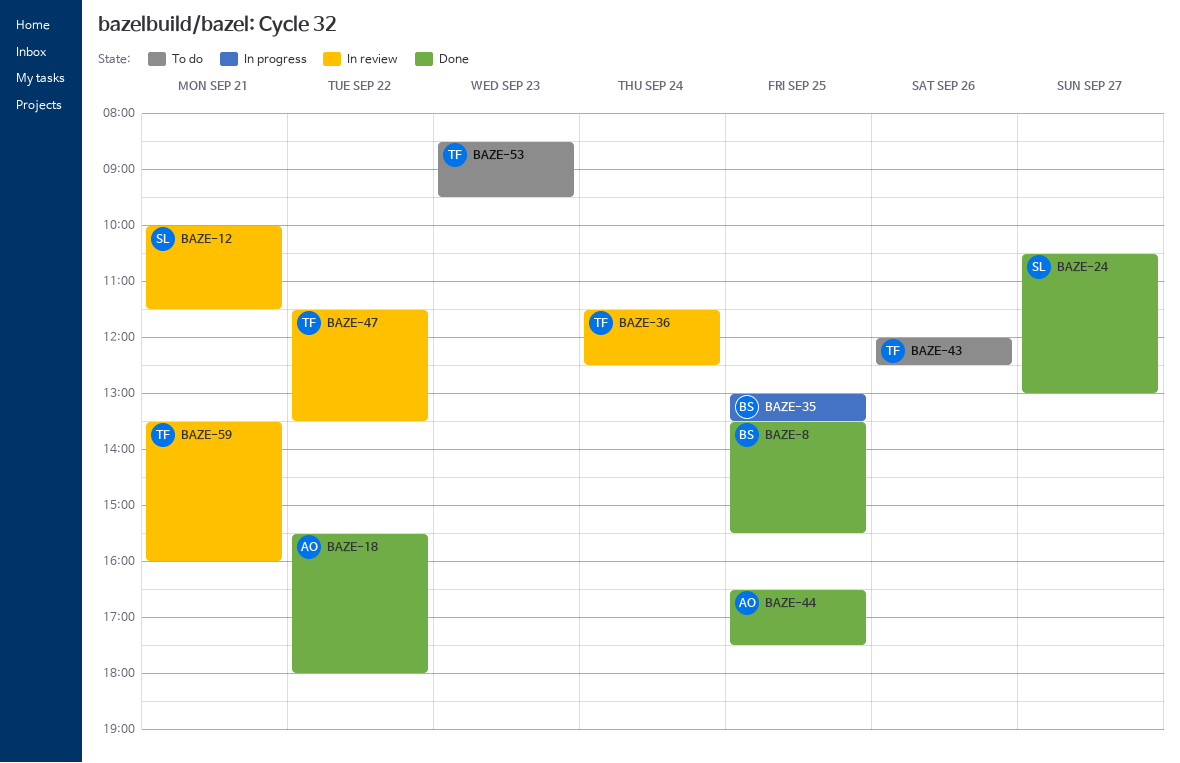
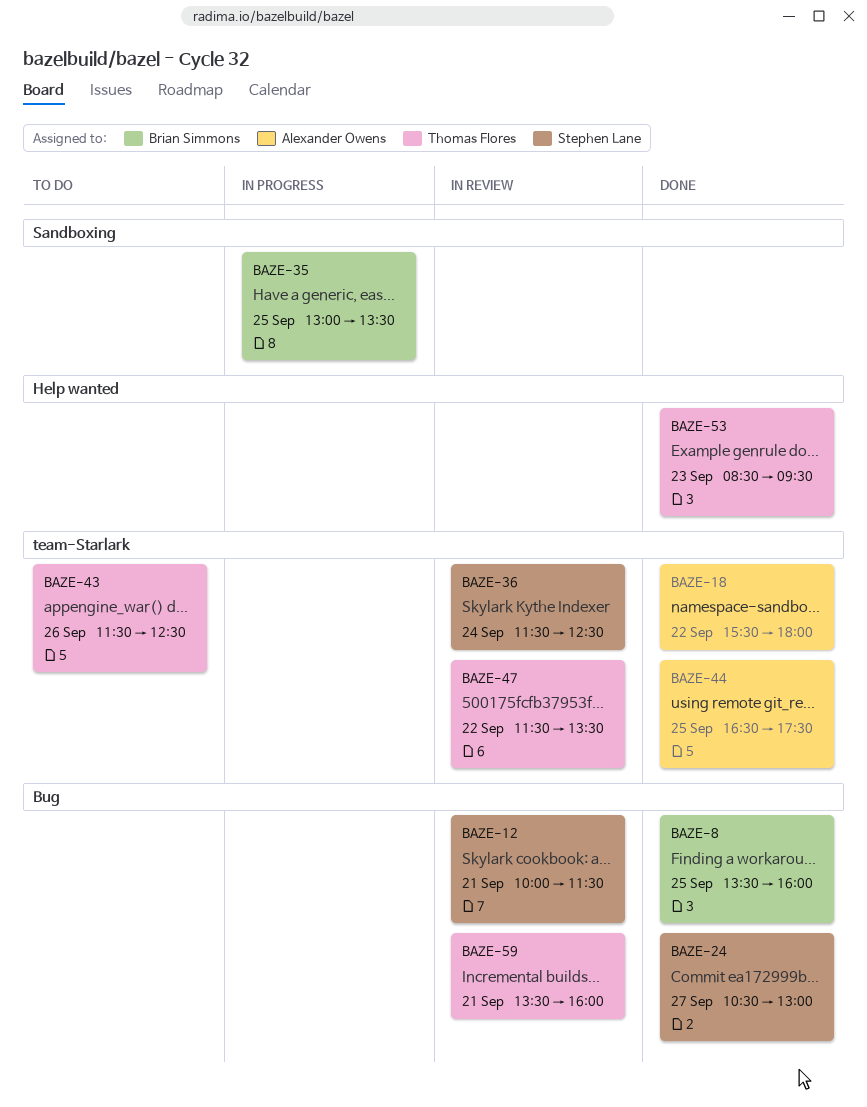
BAZE-8, ends: 15:30 -> 16:00
BAZE-36, owner: Thomas Flores -> Stephen Lane
BAZE-43, begins: 12:00 -> 11:30
BAZE-53, status: To do -> Done

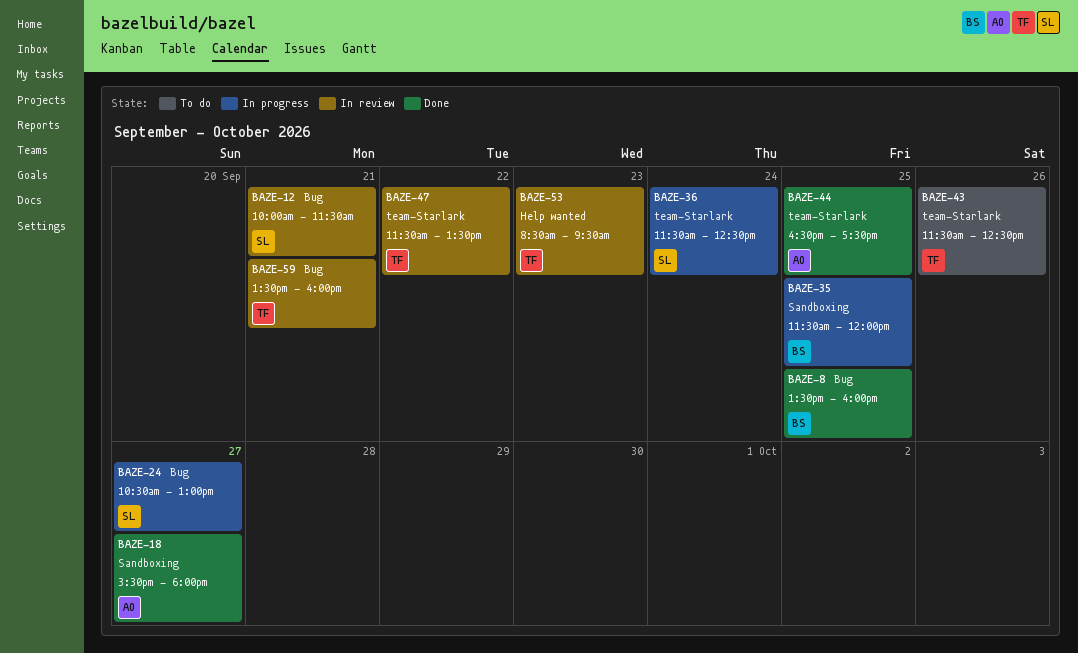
BAZE-18, label: team-Starlark -> Sandboxing
BAZE-18, day: Sep 22 -> Sep 27
BAZE-24, status: Done -> In progress
BAZE-35, begins: 13:00 -> 11:30
BAZE-35, ends: 13:30 -> 12:00
BAZE-36, status: In review -> In progress
BAZE-53, status: Done -> In review

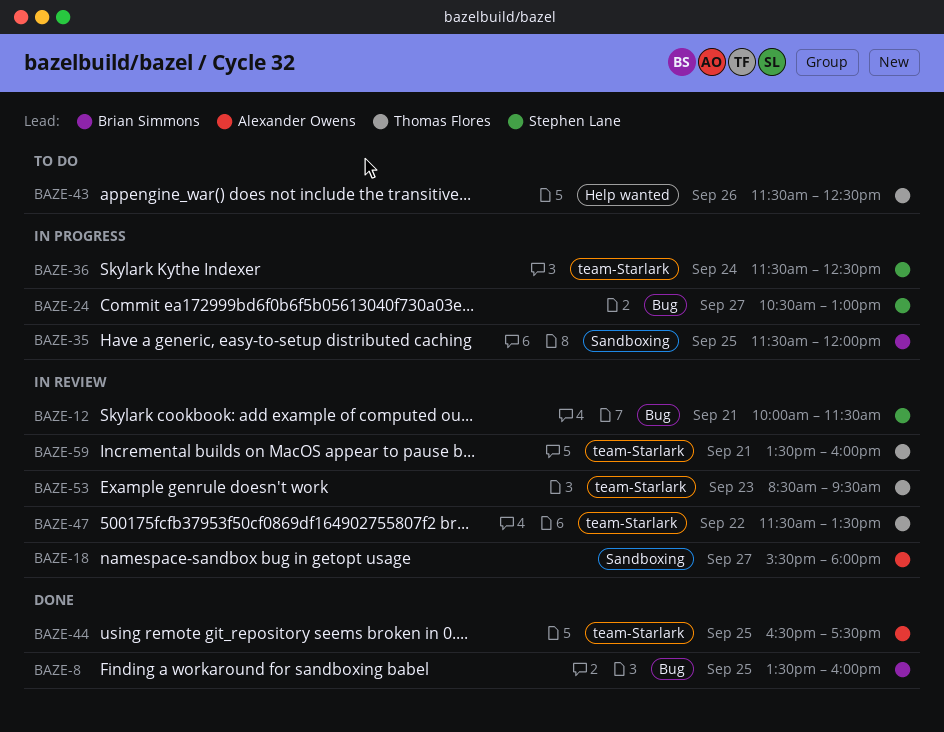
BAZE-18, status: Done -> In review
BAZE-43, label: team-Starlark -> Help wanted
BAZE-53, label: Help wanted -> team-Starlark
BAZE-59, label: Bug -> team-Starlark

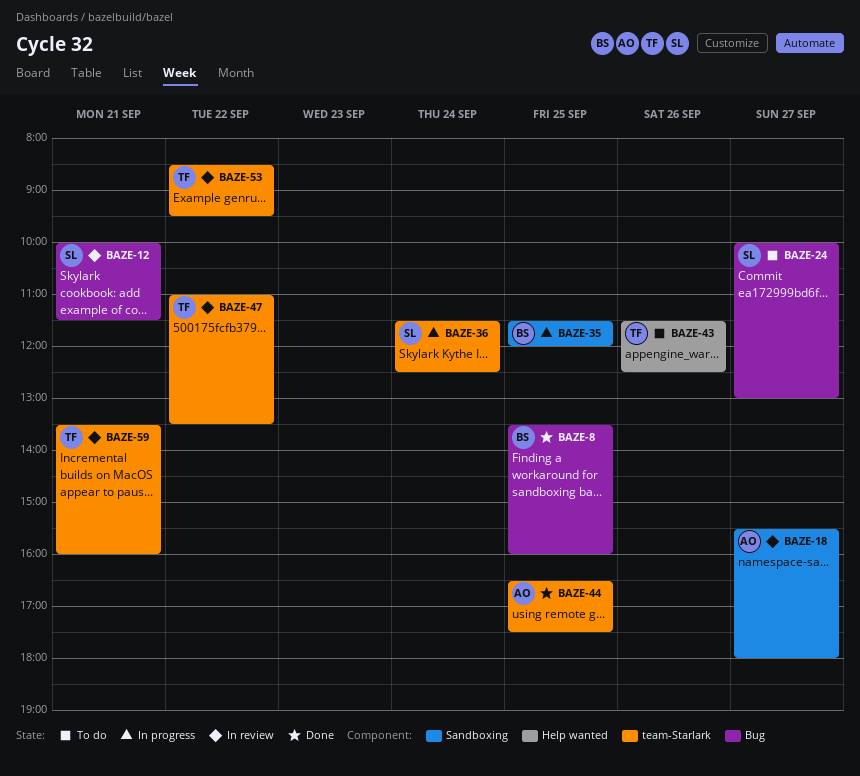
BAZE-24, status: In progress -> To do
BAZE-24, begins: 10:30 -> 10:00
BAZE-47, begins: 11:30 -> 11:00
BAZE-53, day: Sep 23 -> Sep 22

